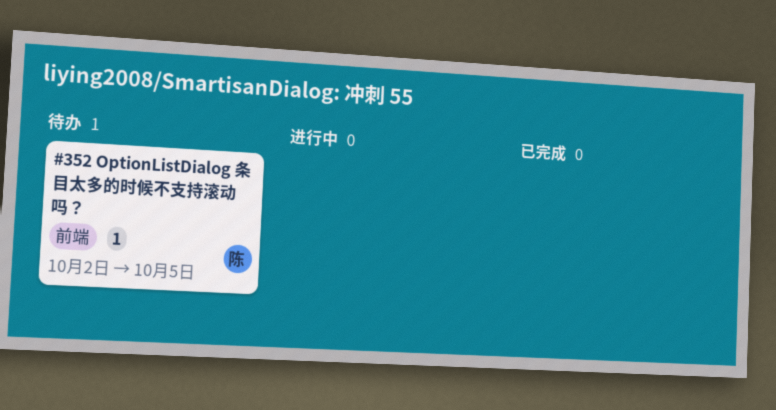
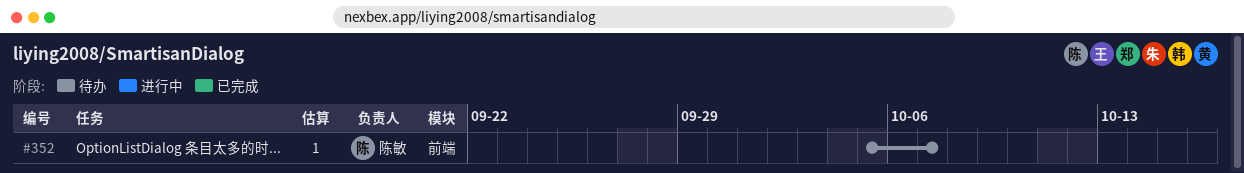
#352, start: Oct 2 -> Oct 5
#352, due: Oct 5 -> Oct 7

